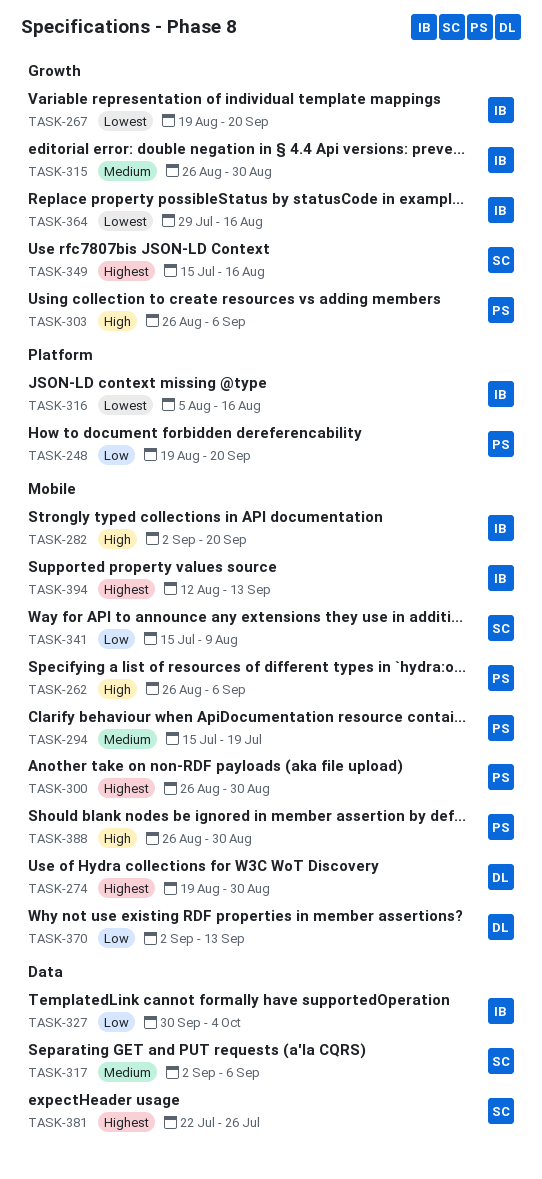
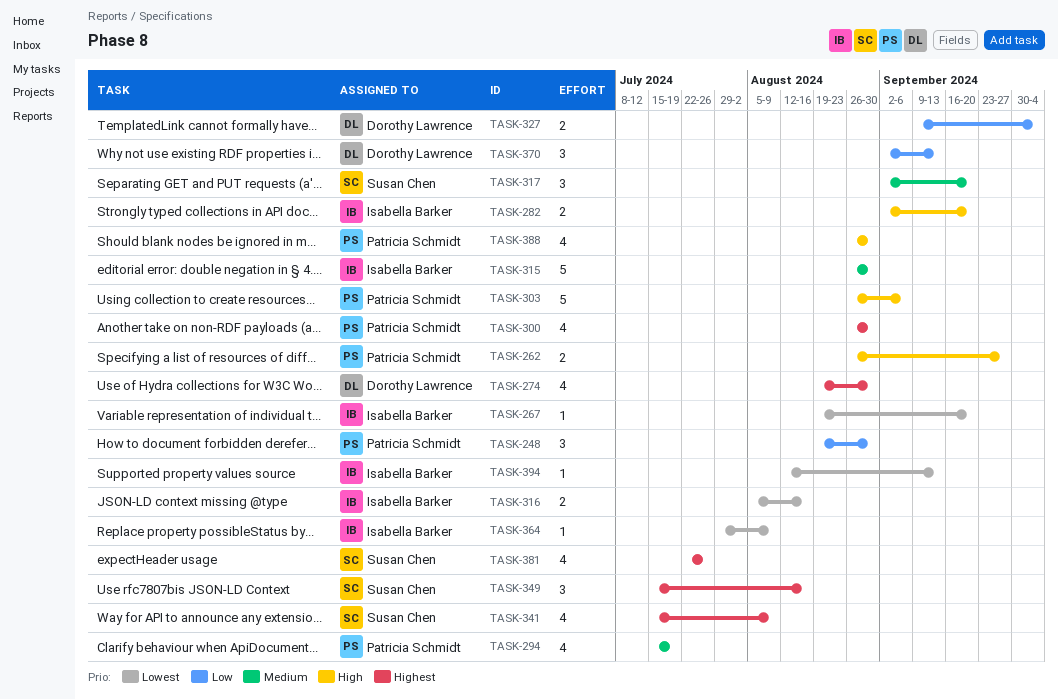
TASK-248, due: Sep 20 -> Aug 30
TASK-262, due: Sep 6 -> Sep 27
TASK-317, due: Sep 6 -> Sep 20
TASK-327, owner: Isabella Barker -> Dorothy Lawrence
TASK-327, start: Sep 30 -> Sep 9
TASK-341, priority: Low -> Highest
TASK-364, due: Aug 16 -> Aug 9
TASK-394, priority: Highest -> Lowest

